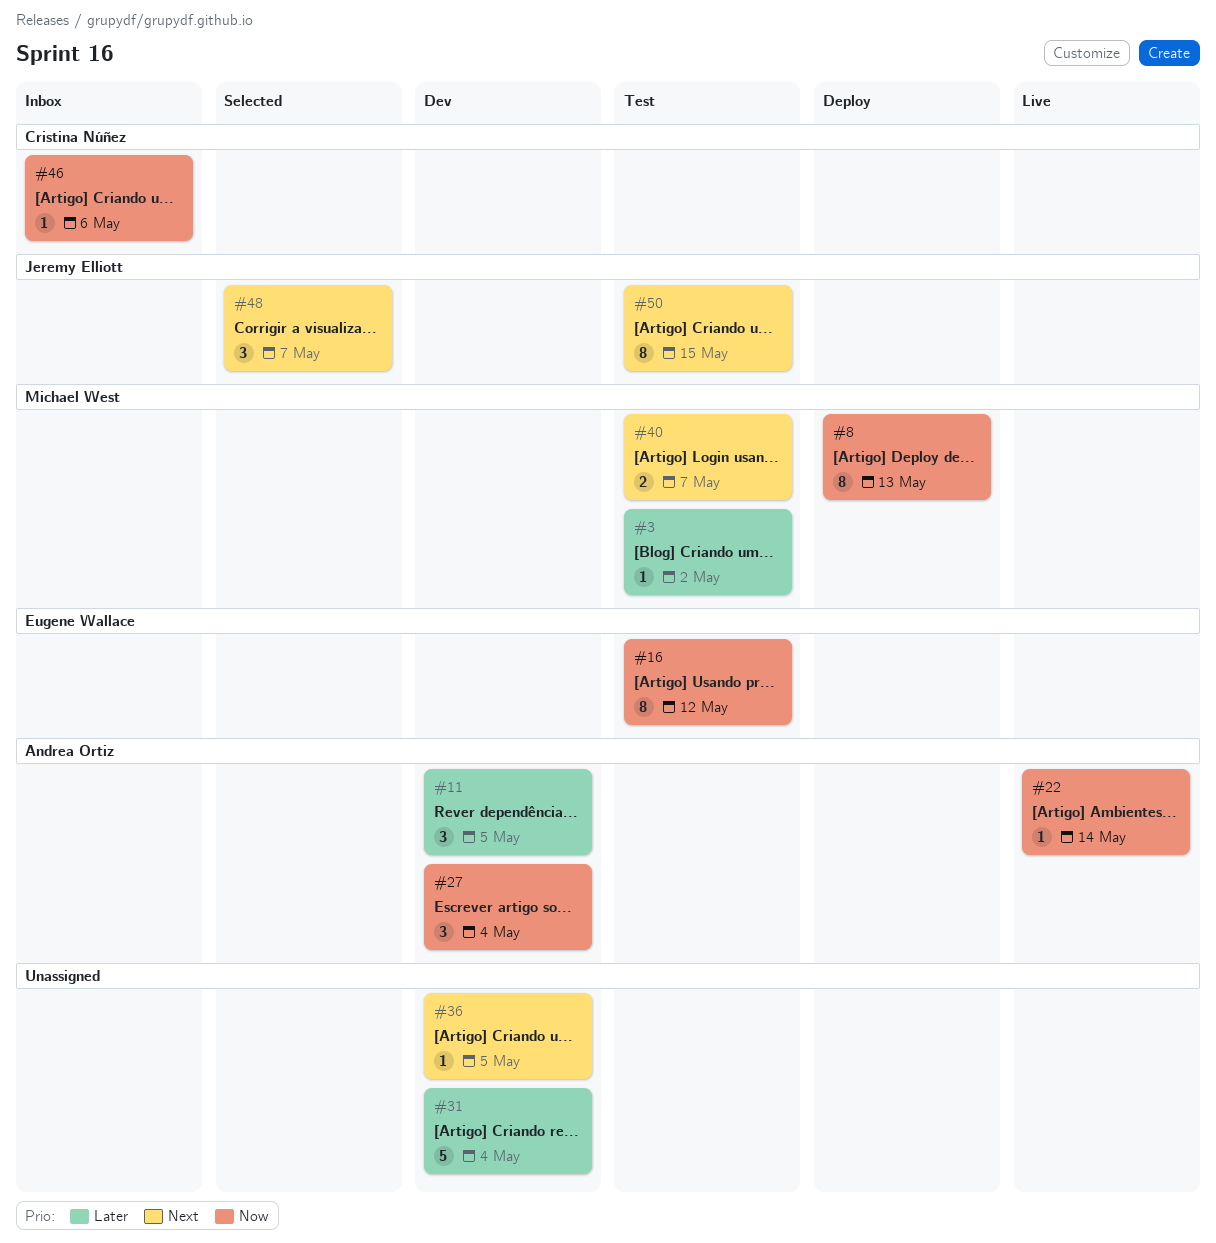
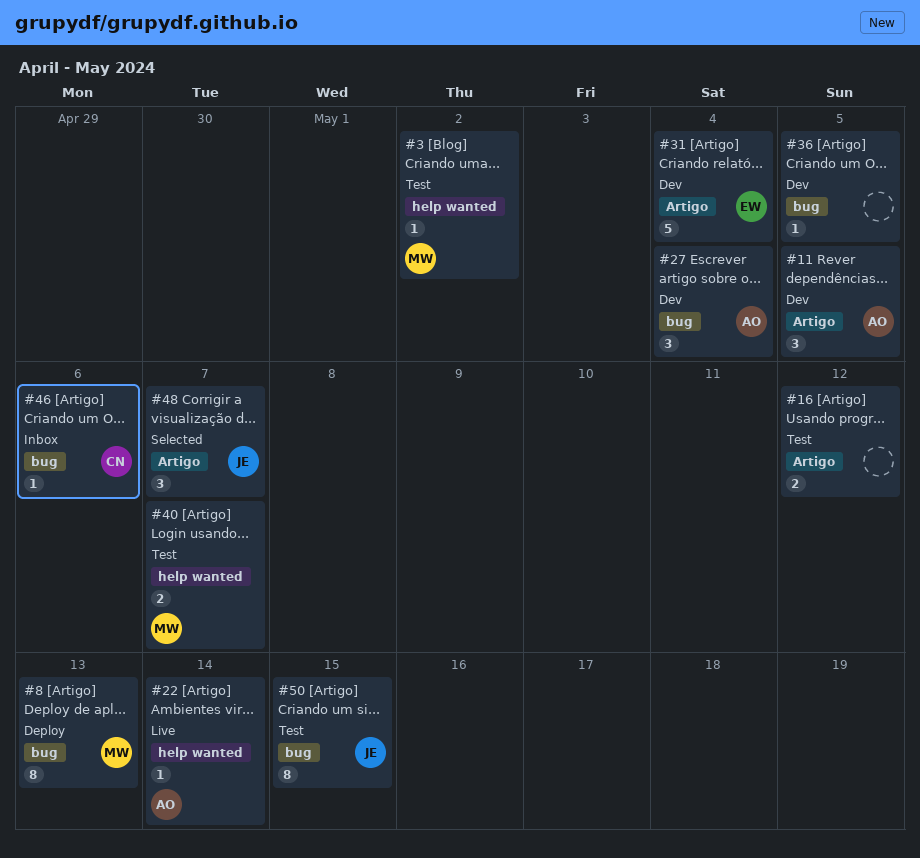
#16, owner: Eugene Wallace -> none
#16, estimate: 8 -> 2
#31, owner: none -> Eugene Wallace

